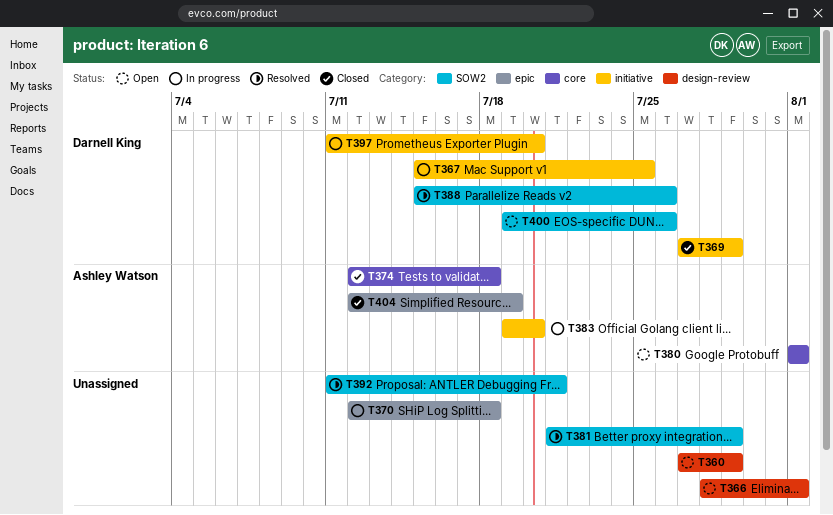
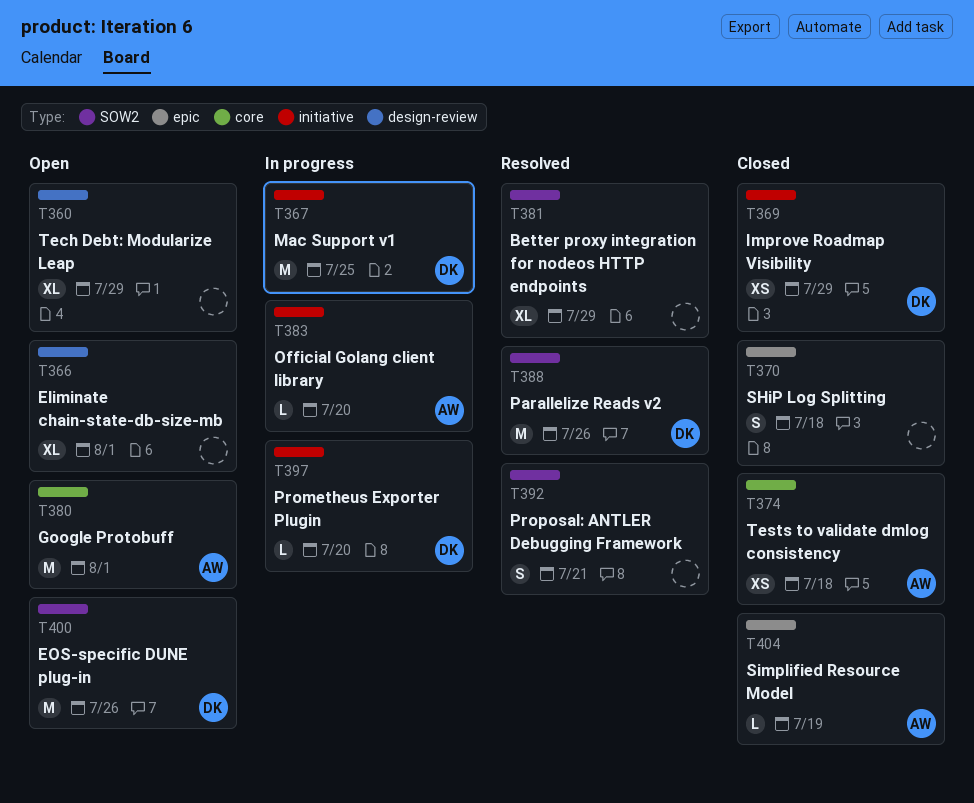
T370, status: In progress -> Closed

